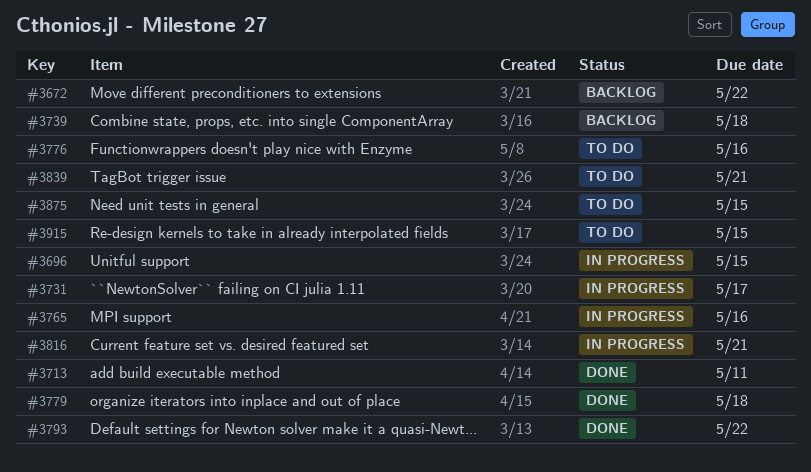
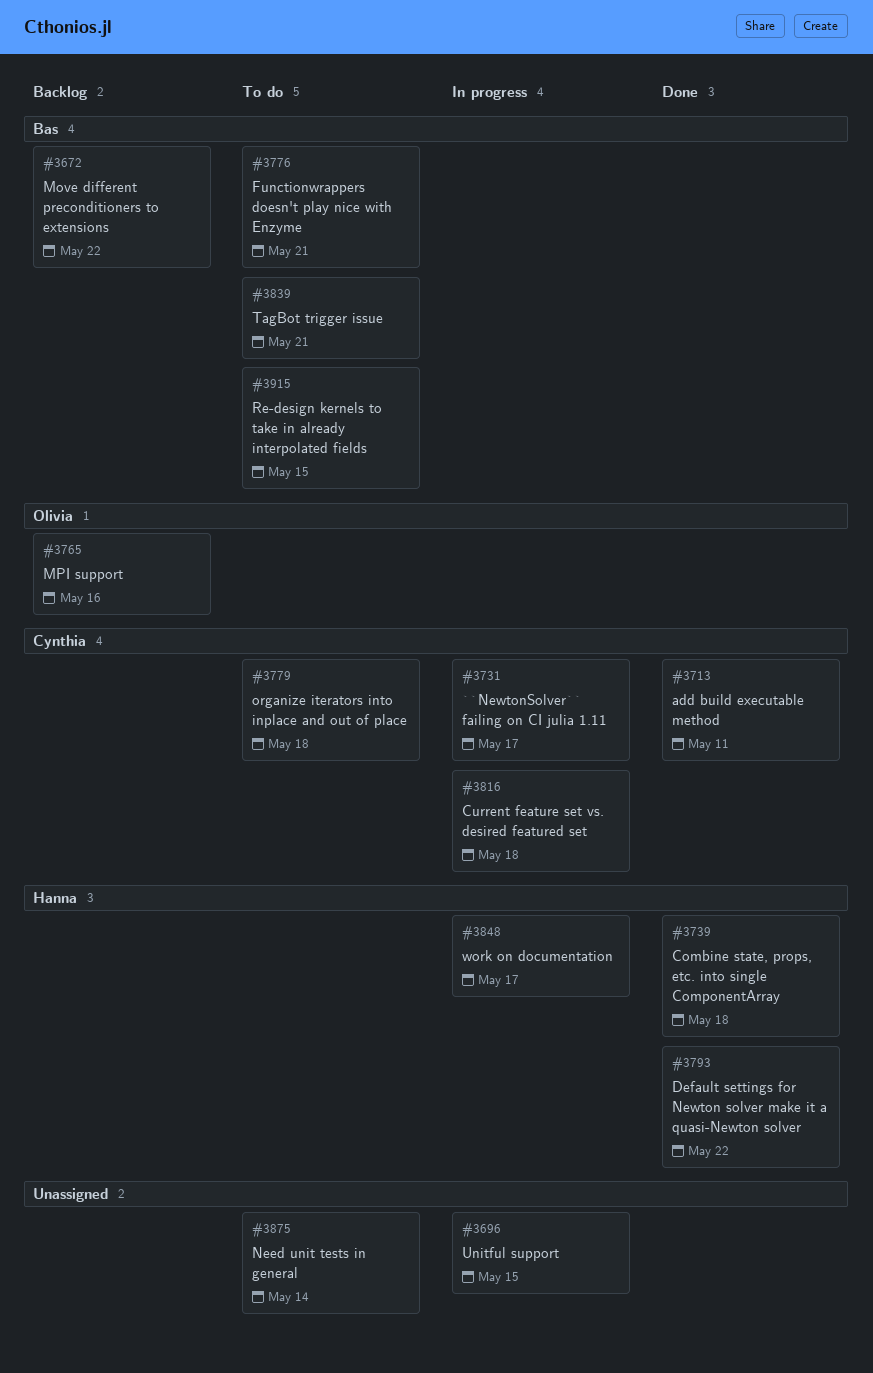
#3739, status: Backlog -> Done
#3765, status: In progress -> Backlog
#3776, due: May 16 -> May 21
#3779, status: Done -> To do
#3816, due: May 21 -> May 18
#3848: none -> present
#3875, due: May 15 -> May 14

